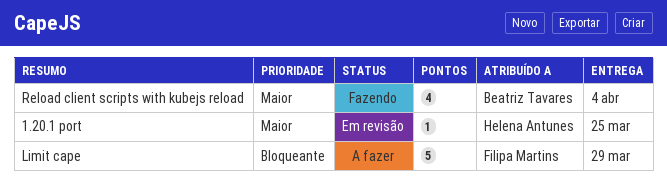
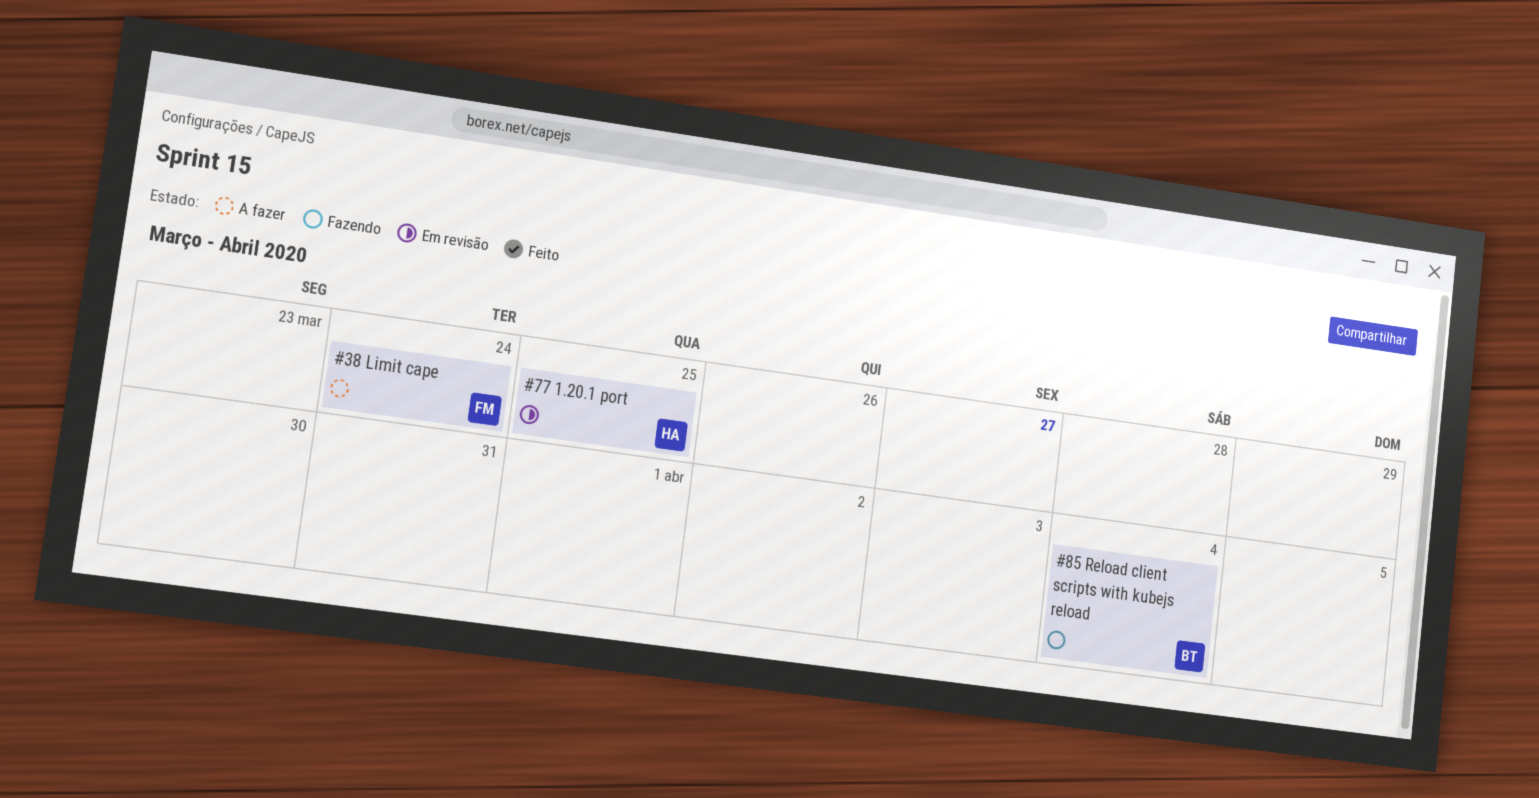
Limit cape, due: Mar 29 -> Mar 24

